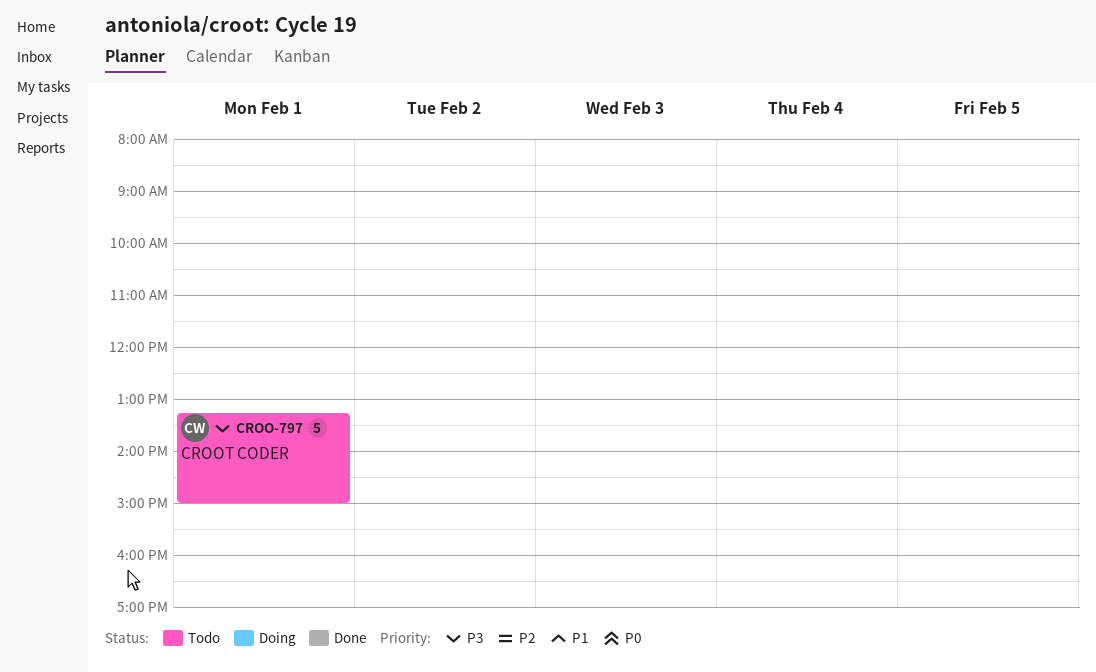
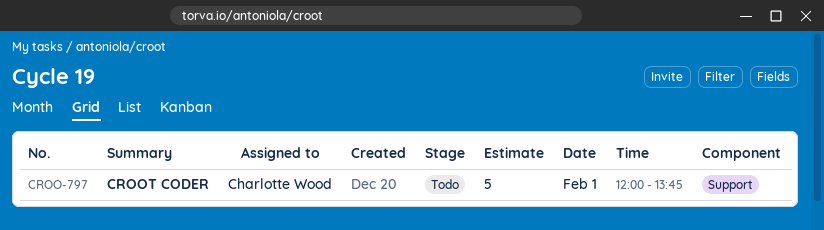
CROO-797, begins: 13:15 -> 12:00
CROO-797, ends: 15:00 -> 13:45

